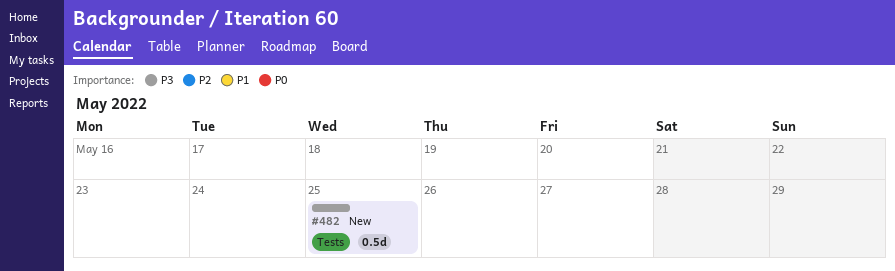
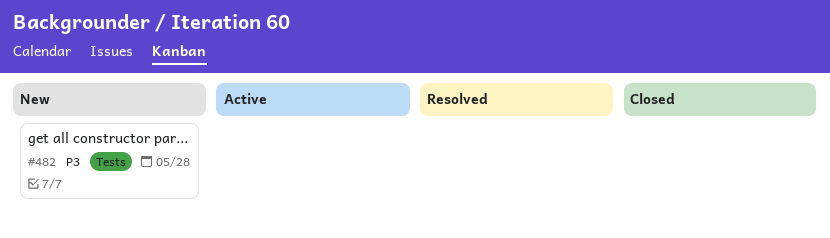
#482, due: May 25 -> May 28

